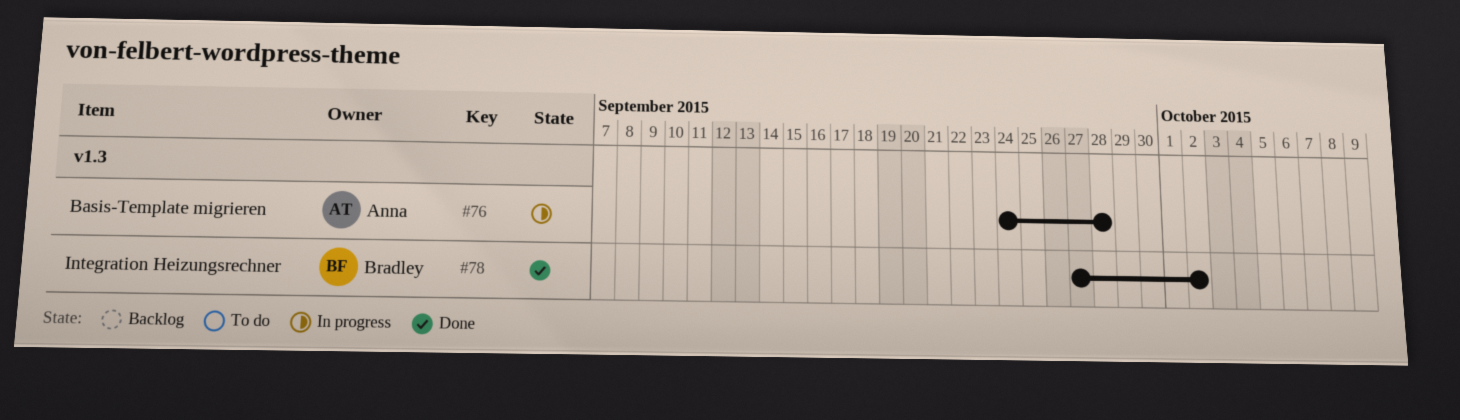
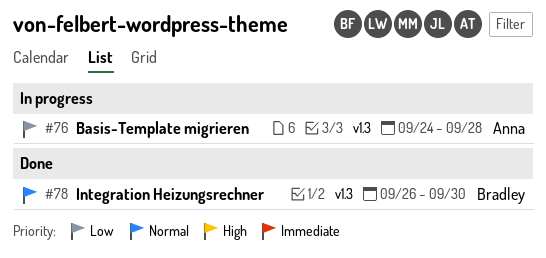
#78, start: Sep 27 -> Sep 26
#78, due: Oct 2 -> Sep 30

